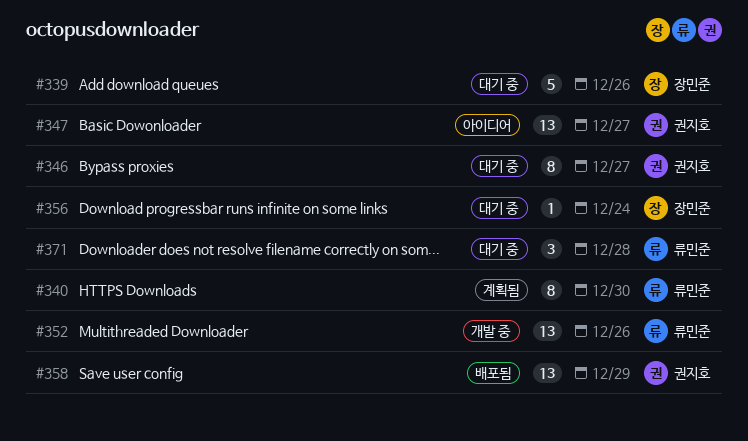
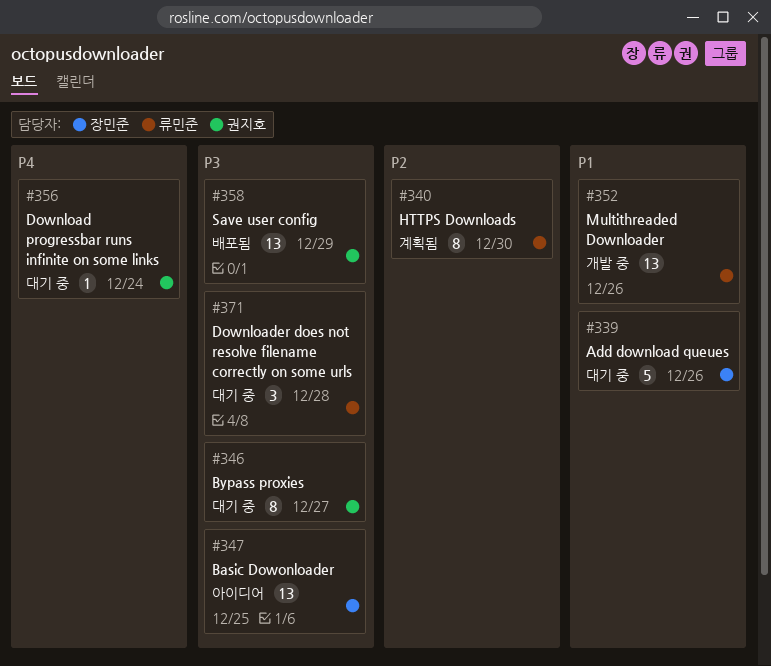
#347, owner: 권지호 -> 장민준
#347, due: Dec 27 -> Dec 25
#356, owner: 장민준 -> 권지호

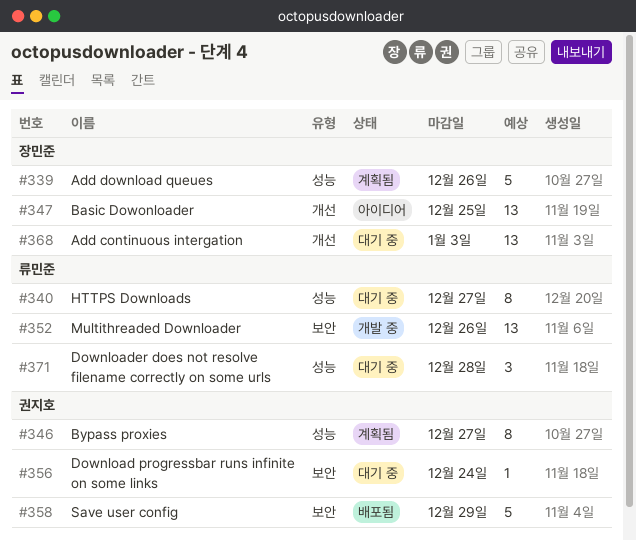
#339, status: 대기 중 -> 계획됨
#340, status: 계획됨 -> 대기 중
#340, due: Dec 30 -> Dec 27
#346, status: 대기 중 -> 계획됨
#358, estimate: 13 -> 5
#368: none -> present

